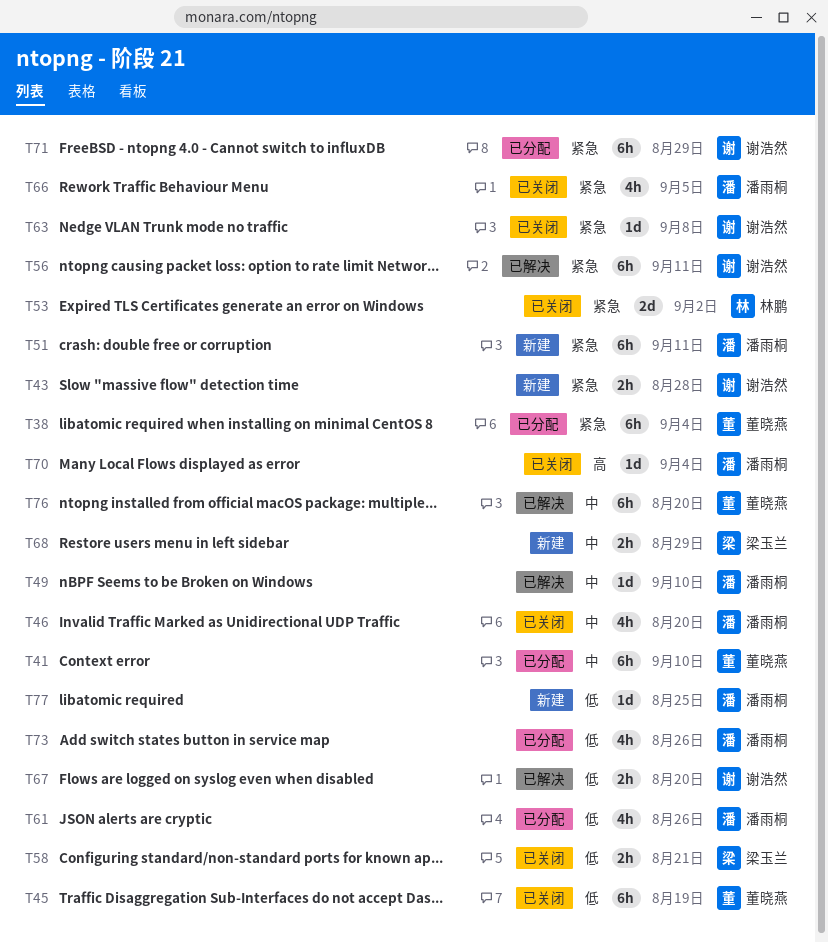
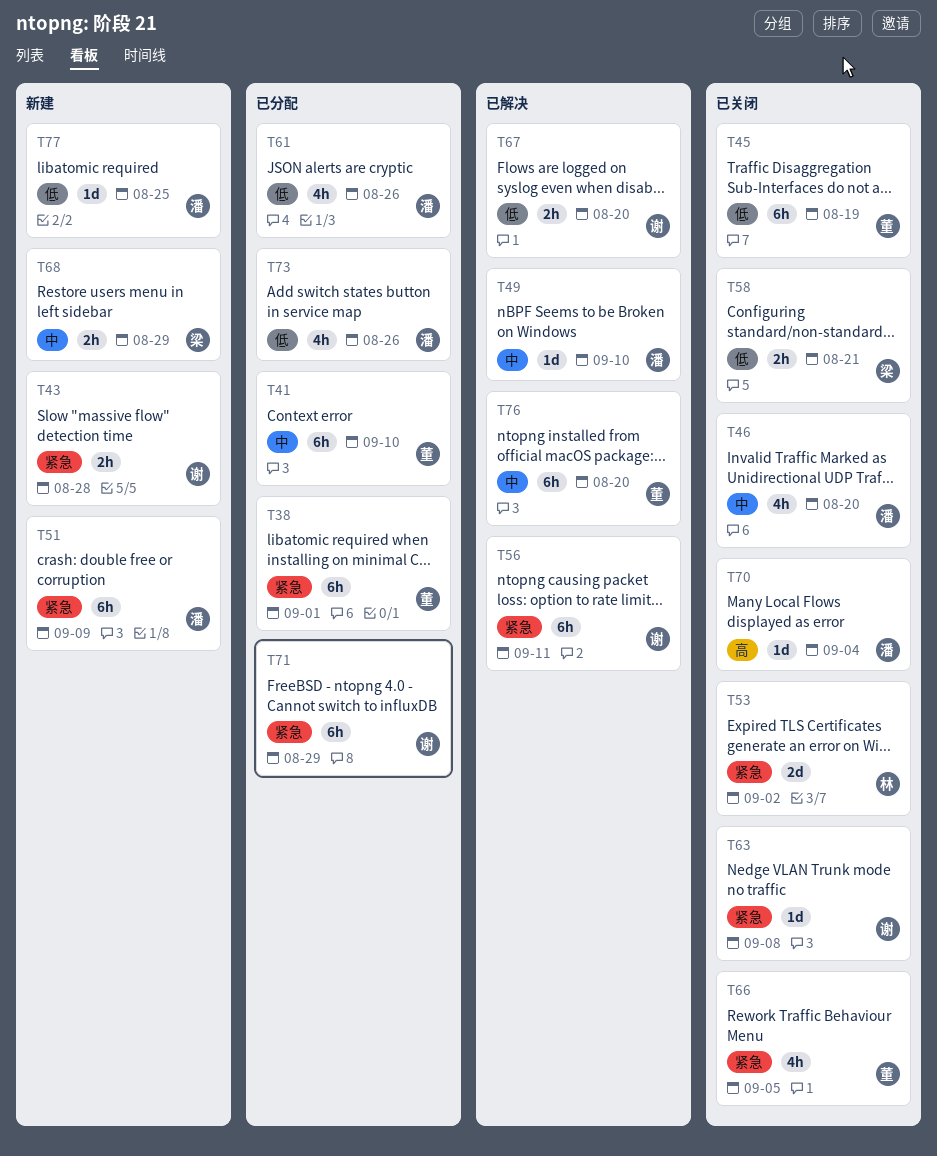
T38, due: Sep 4 -> Sep 1
T51, due: Sep 11 -> Sep 9
T66, owner: 潘雨桐 -> 董晓燕

